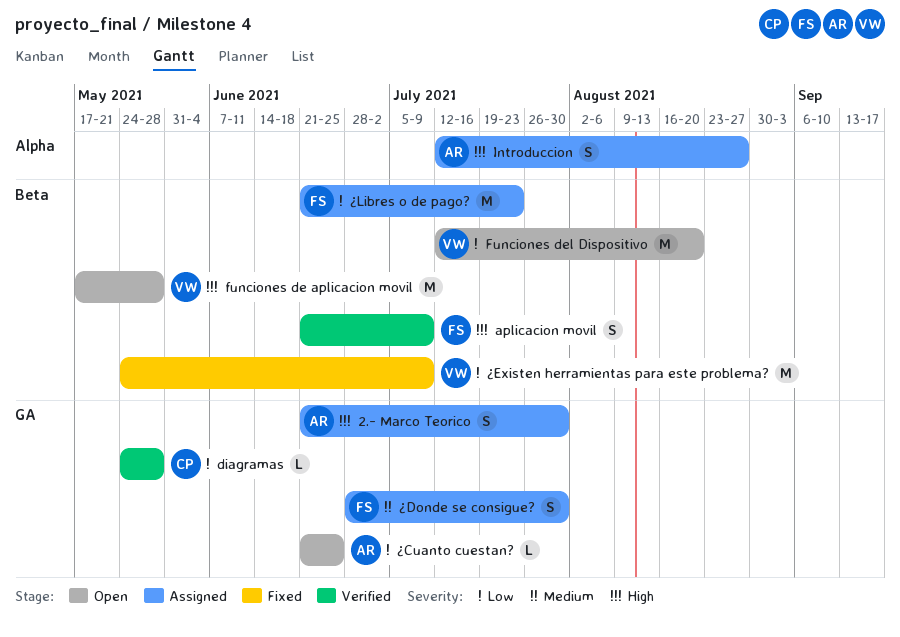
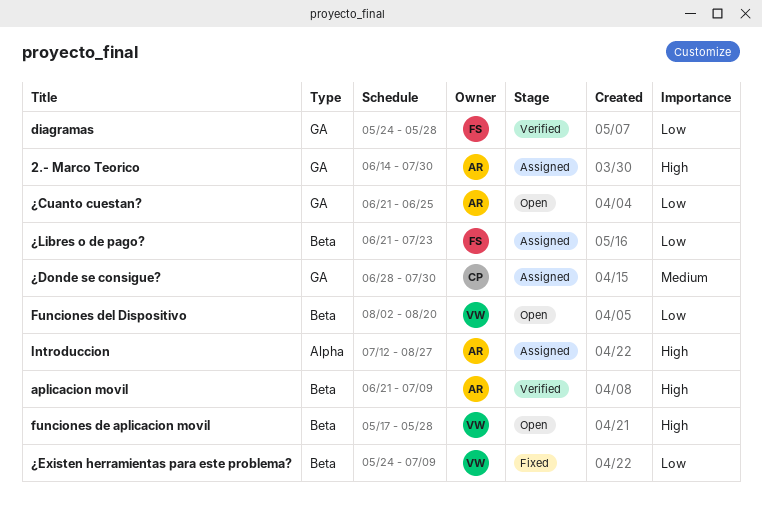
2.- Marco Teorico, start: Jun 21 -> Jun 14
aplicacion movil, owner: FS -> AR
diagramas, owner: CP -> FS
Funciones del Dispositivo, start: Jul 12 -> Aug 2
¿Donde se consigue?, owner: FS -> CP

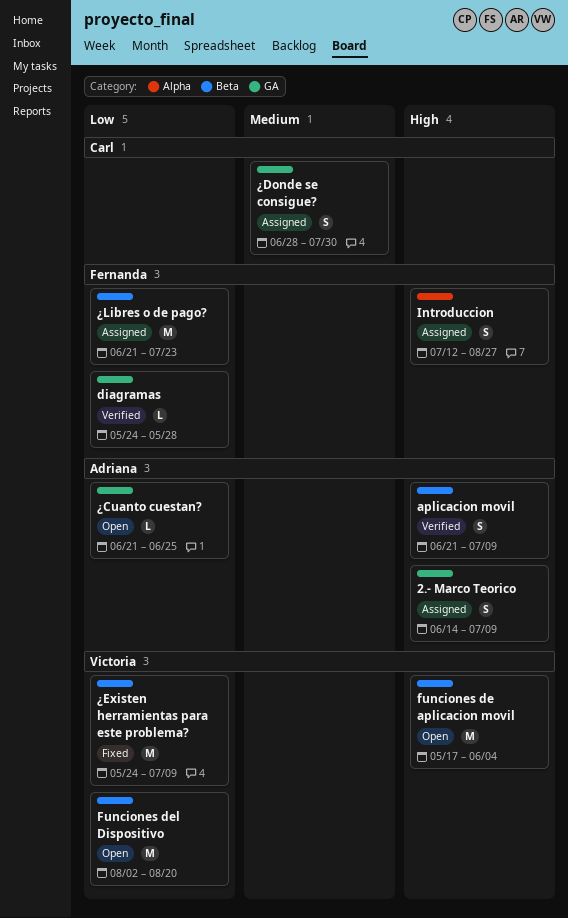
2.- Marco Teorico, due: Jul 30 -> Jul 9
funciones de aplicacion movil, due: May 28 -> Jun 4
Introduccion, owner: Adriana -> Fernanda

